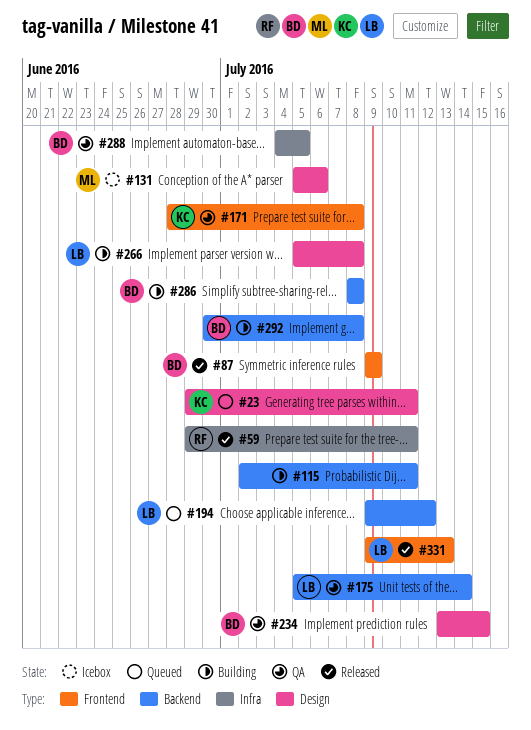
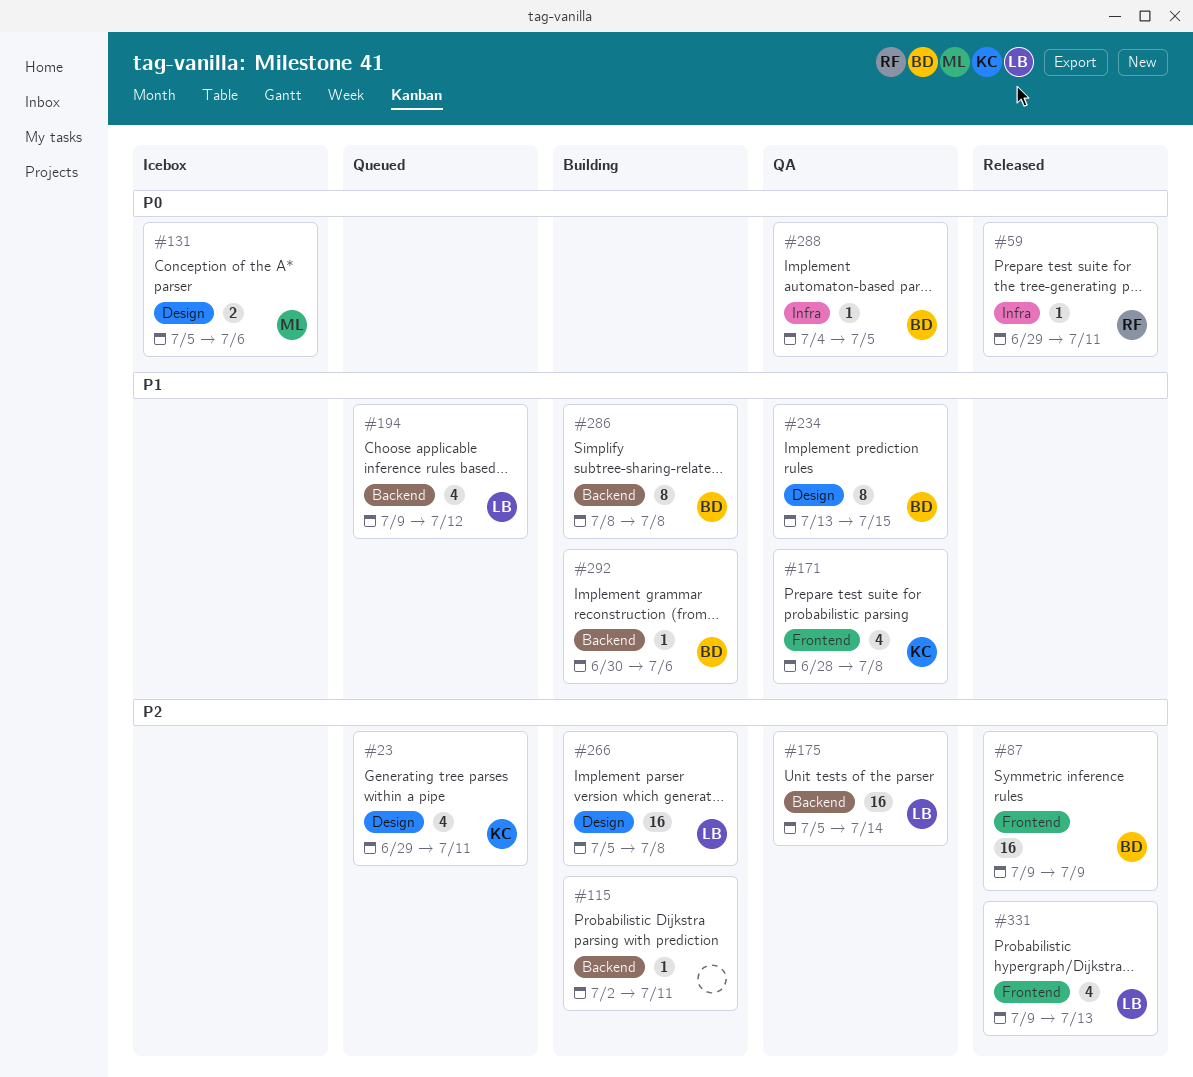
#292, due: Jul 8 -> Jul 6

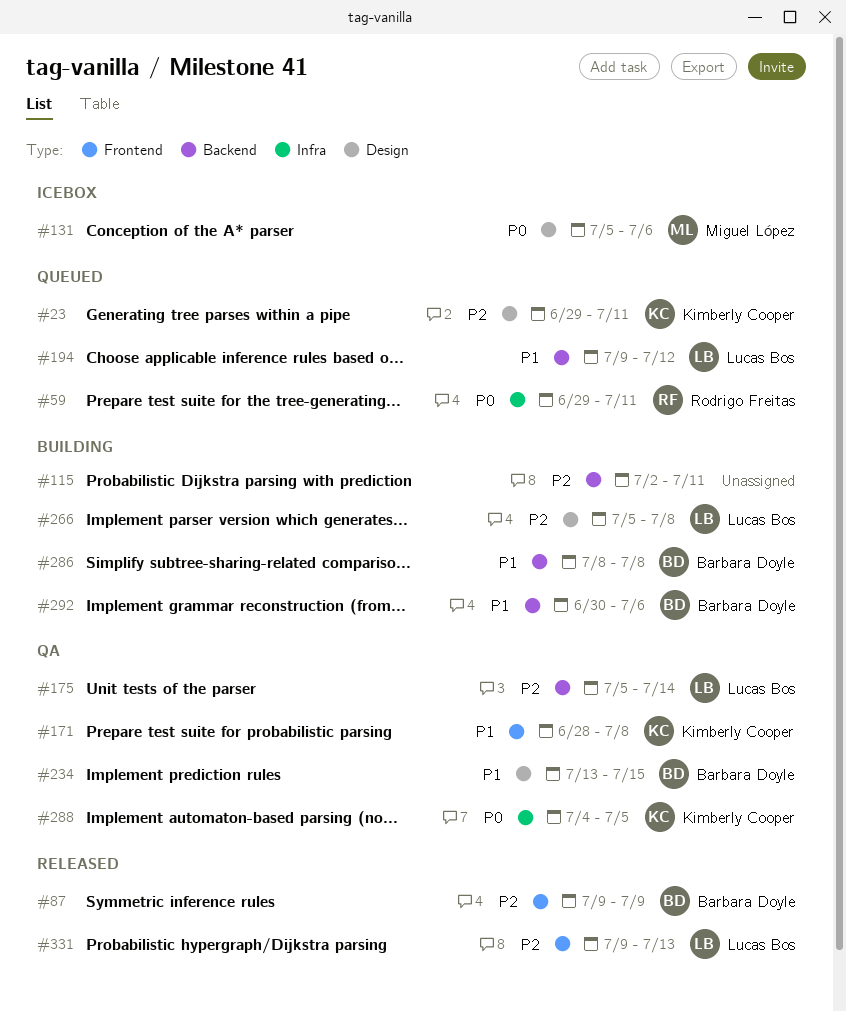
#59, status: Released -> Queued
#288, owner: Barbara Doyle -> Kimberly Cooper

